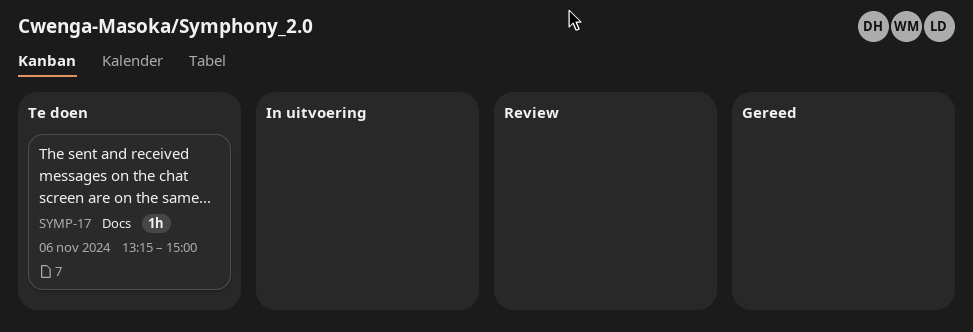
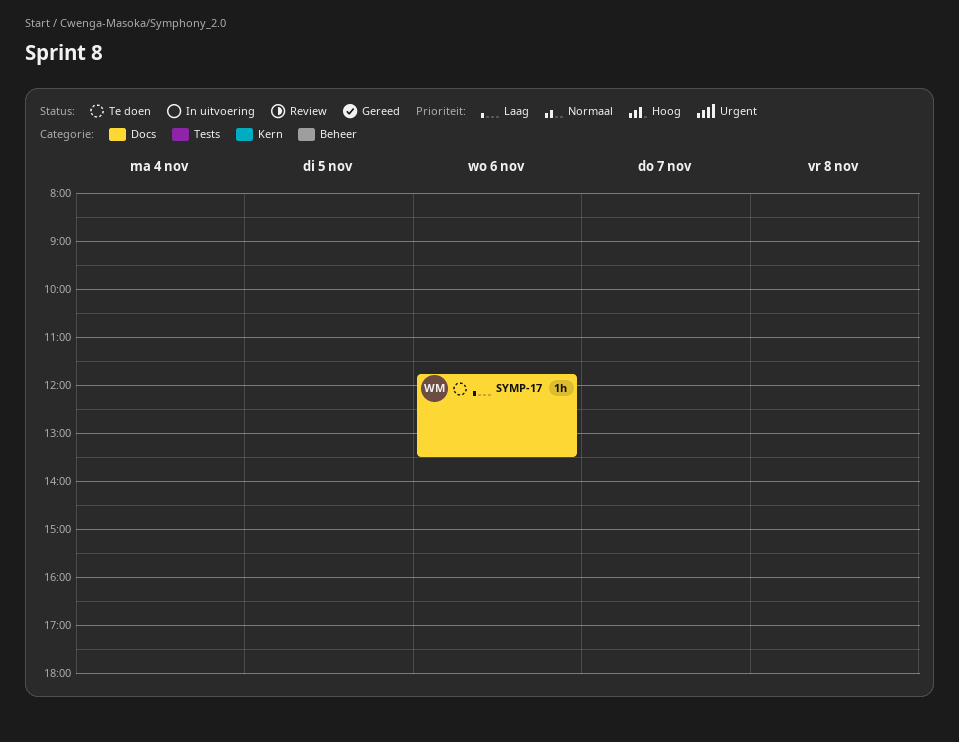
SYMP-17, begins: 13:15 -> 11:45
SYMP-17, ends: 15:00 -> 13:30

